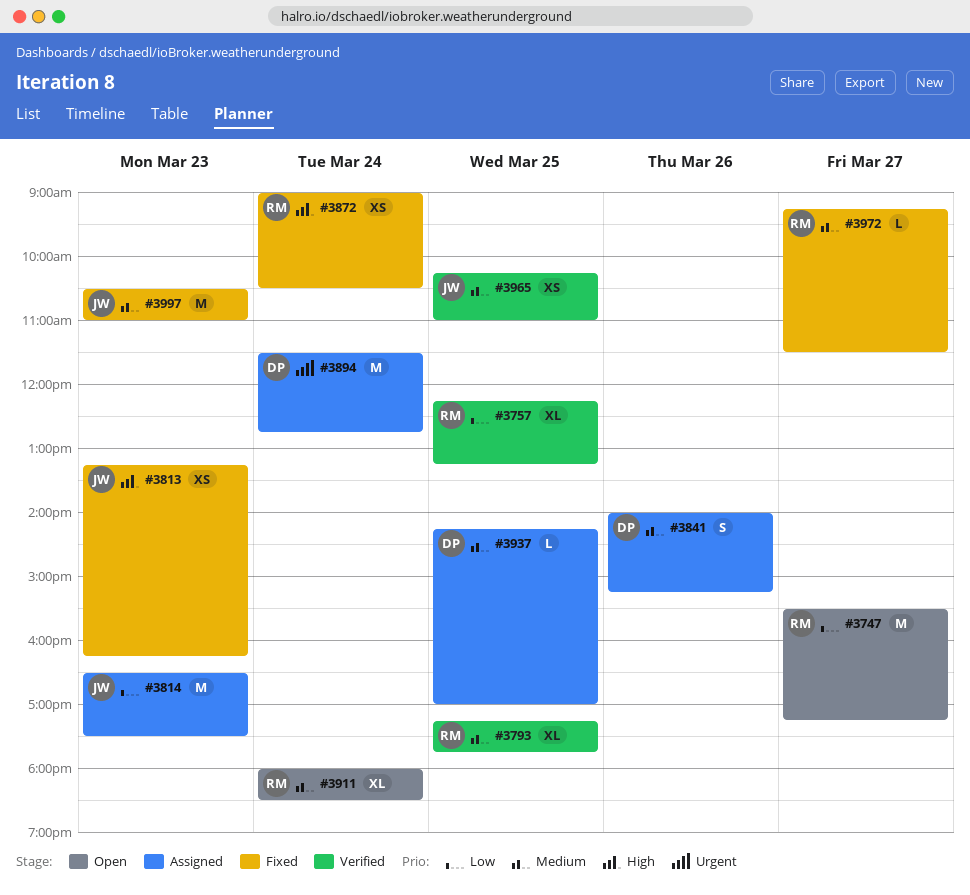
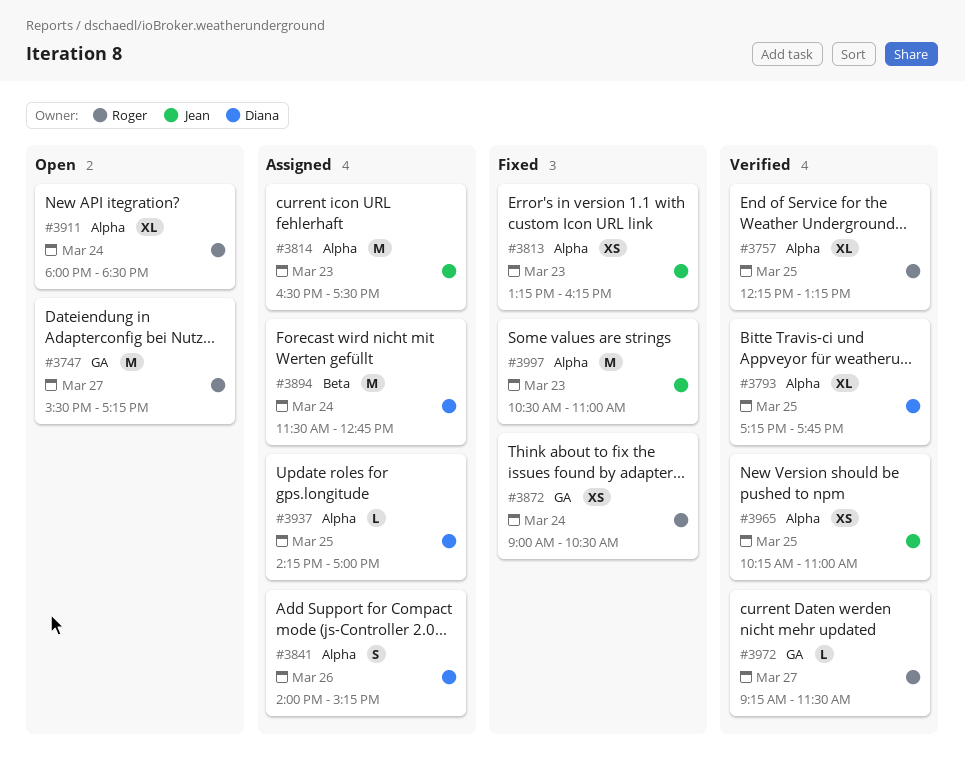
#3793, owner: Roger -> Diana
#3972, status: Fixed -> Verified

